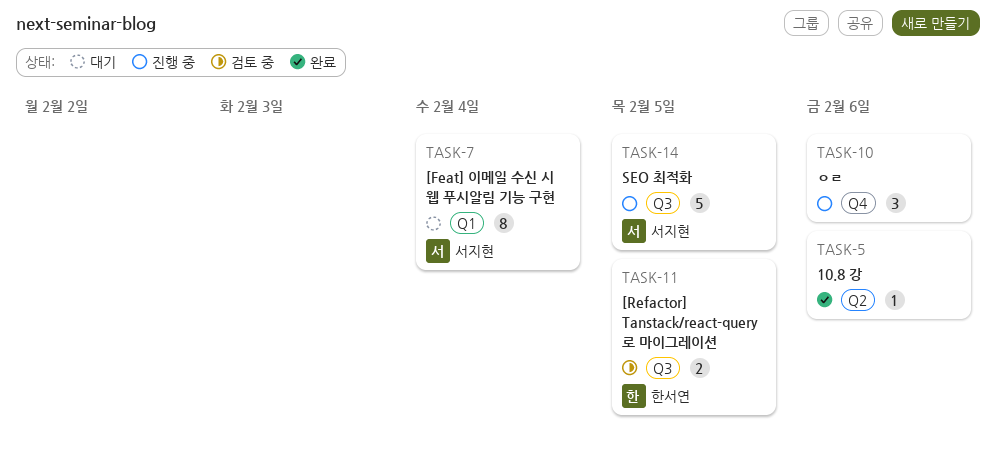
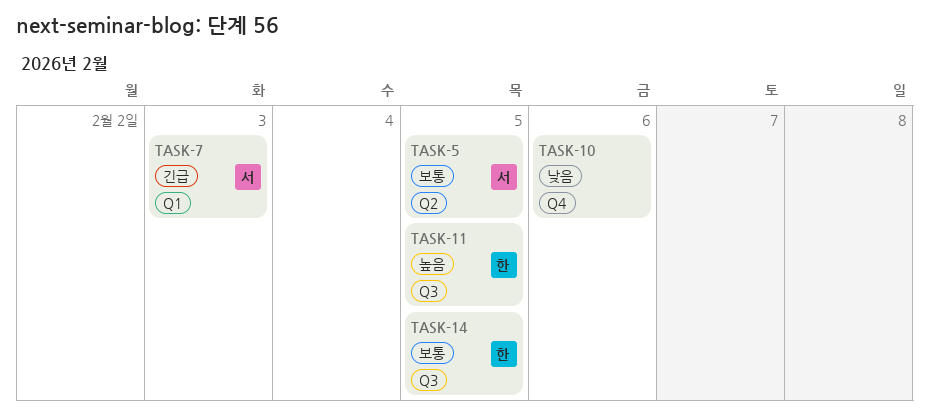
TASK-5, owner: none -> 서지현
TASK-5, due: Feb 6 -> Feb 5
TASK-7, due: Feb 4 -> Feb 3
TASK-14, owner: 서지현 -> 한서연

